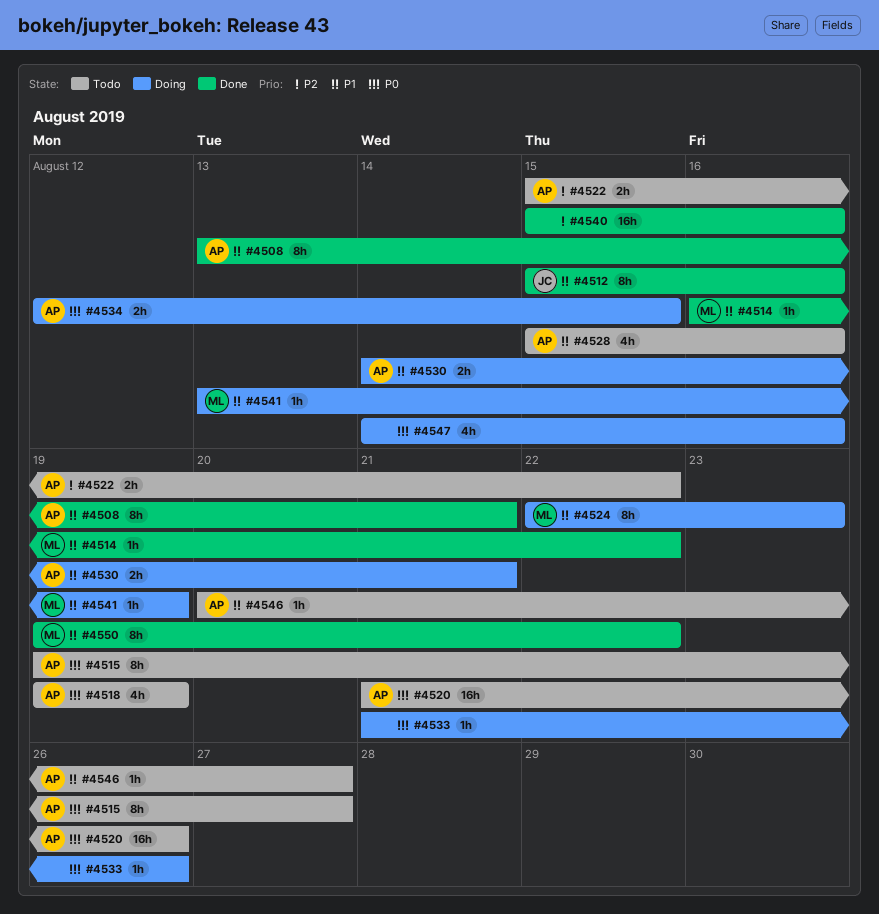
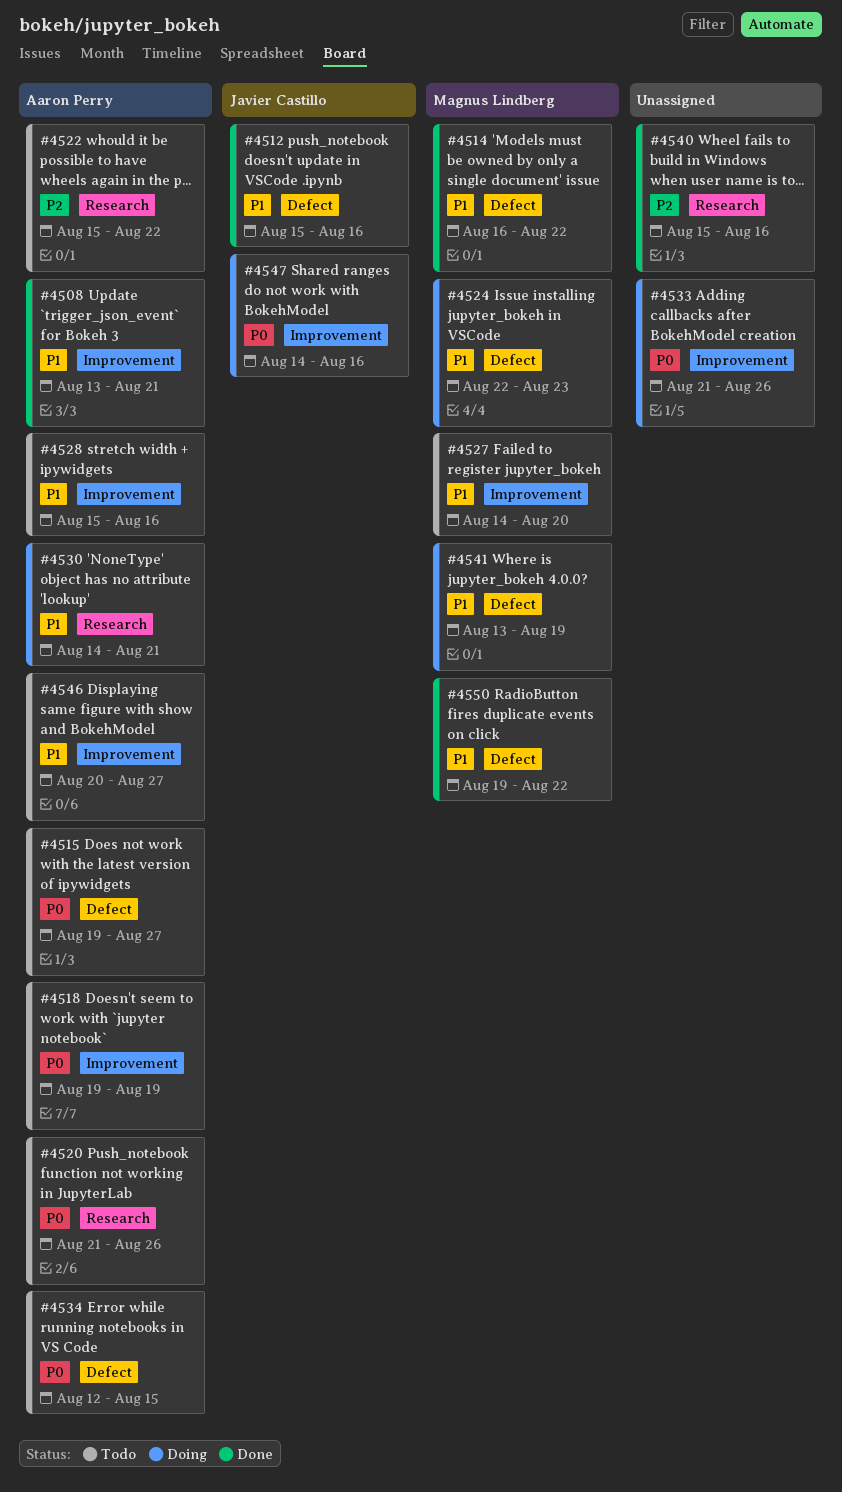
#4527: none -> present
#4534, status: Doing -> Todo
#4547, owner: none -> Javier Castillo

